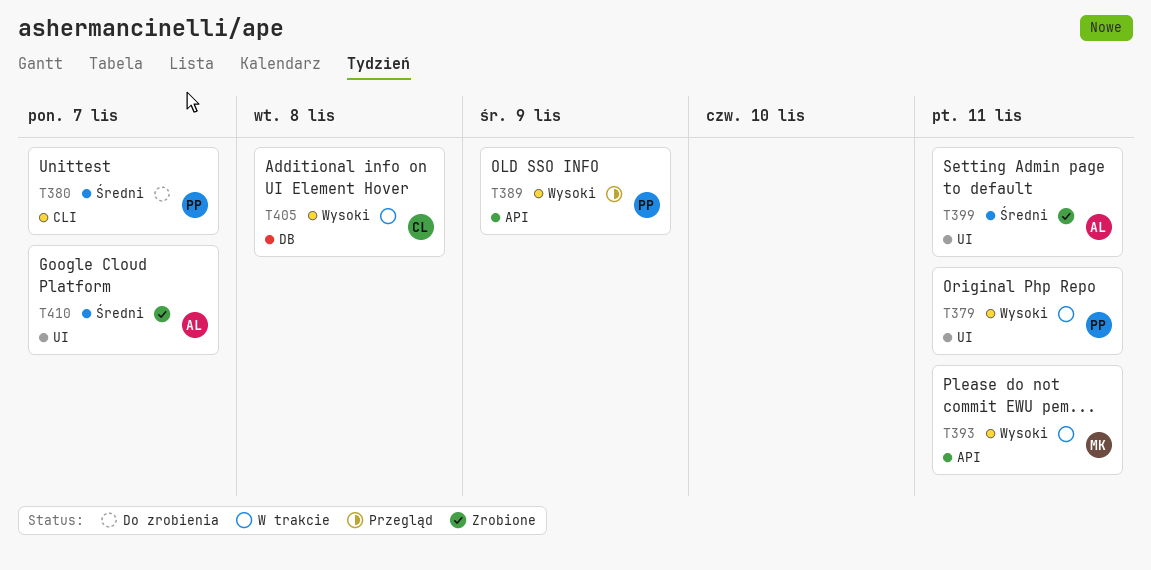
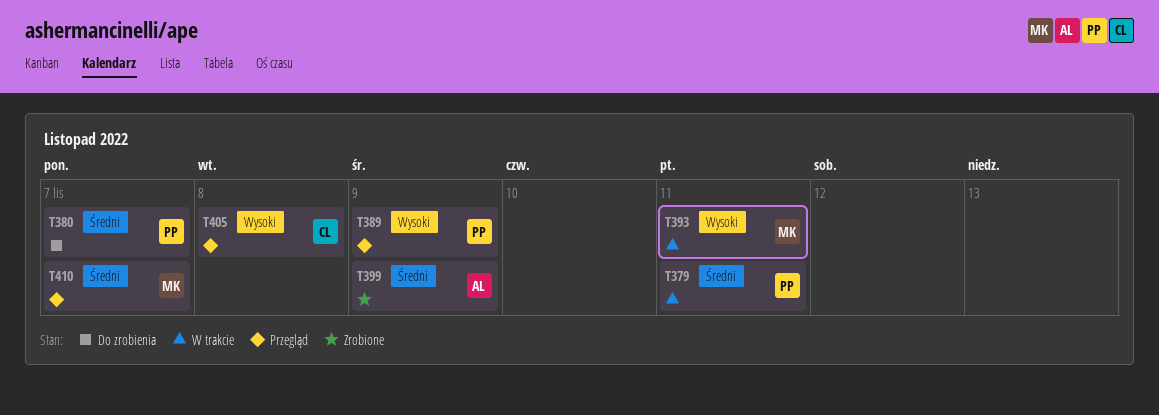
T379, priority: Wysoki -> Średni
T399, due: Nov 11 -> Nov 9
T405, status: W trakcie -> Przegląd
T410, status: Zrobione -> Przegląd
T410, owner: AL -> MK

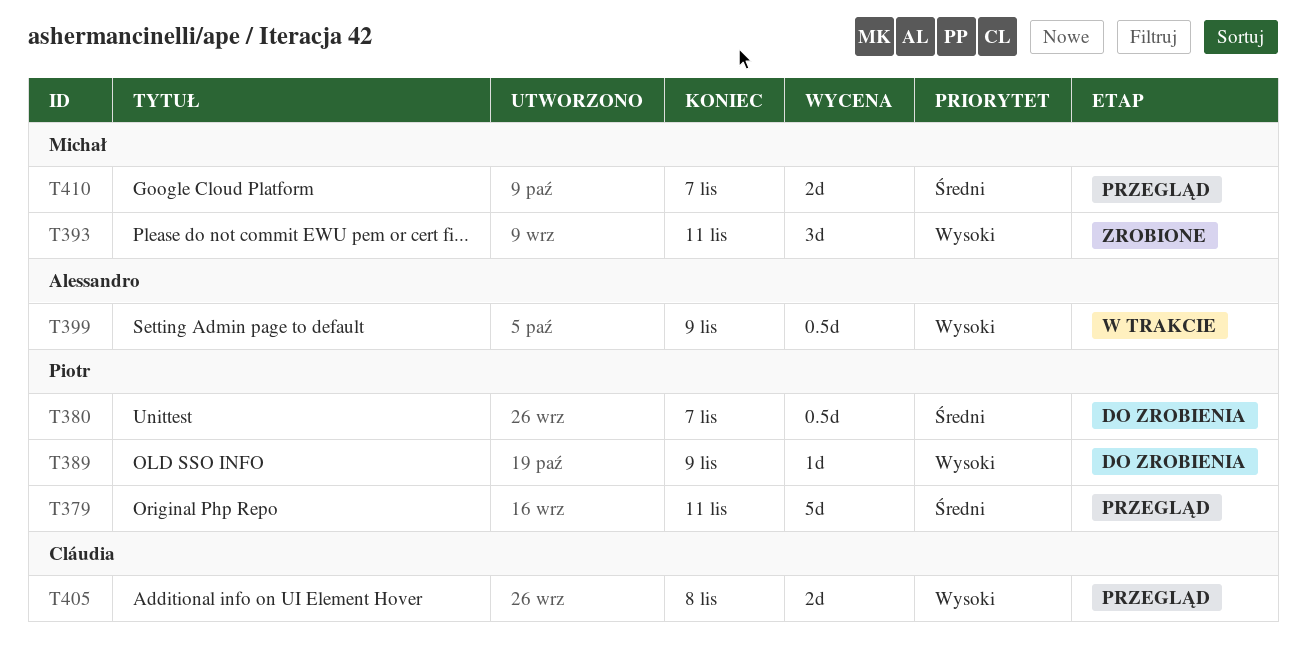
T379, status: W trakcie -> Przegląd
T389, status: Przegląd -> Do zrobienia
T393, status: W trakcie -> Zrobione
T399, status: Zrobione -> W trakcie
T399, priority: Średni -> Wysoki

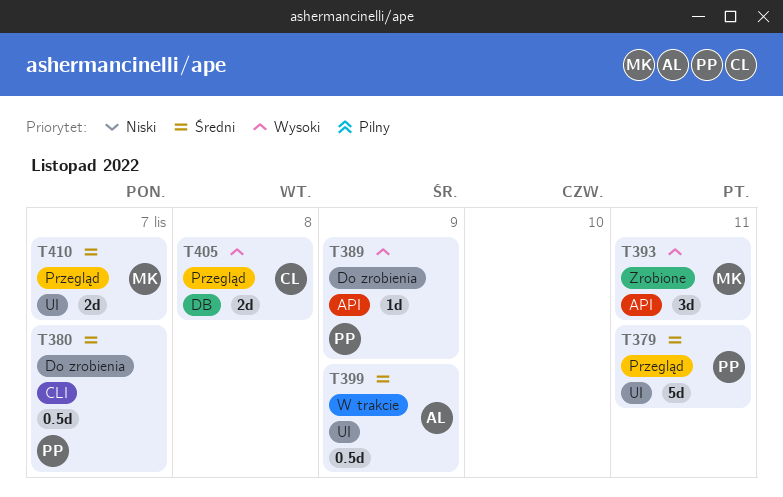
T399, priority: Wysoki -> Średni

